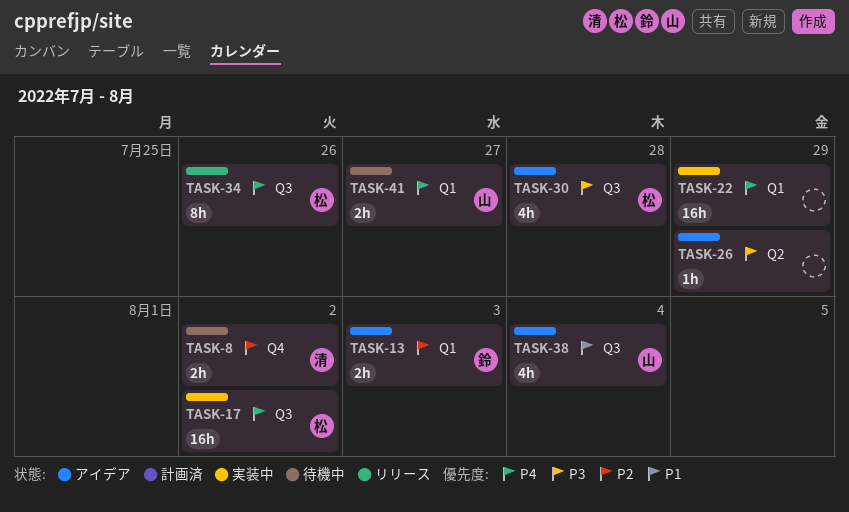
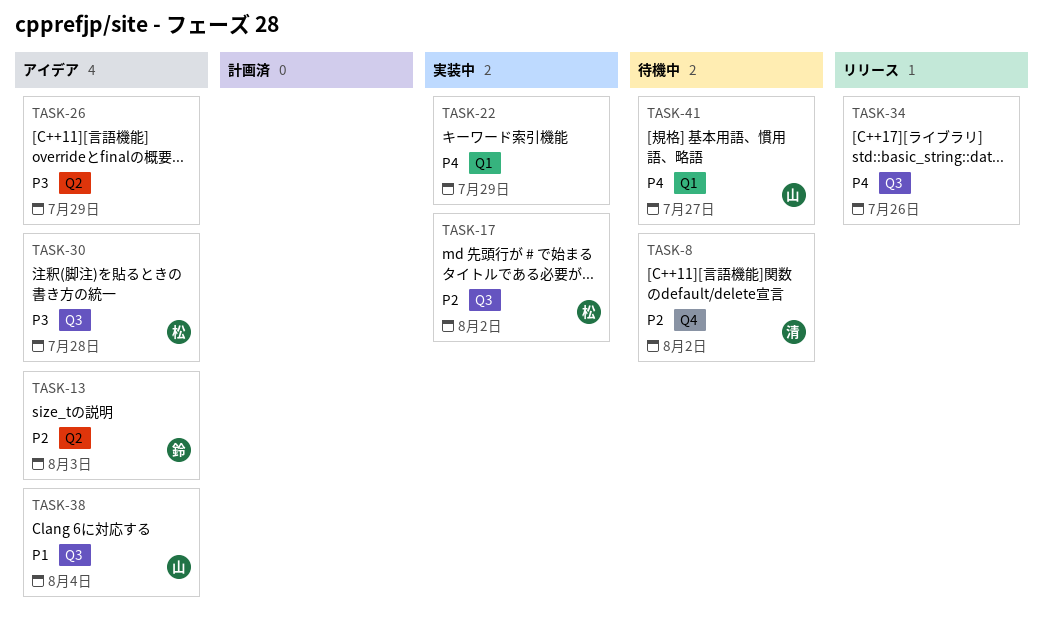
TASK-13, label: Q1 -> Q2
TASK-17, priority: P4 -> P2
TASK-34, owner: 松 -> none

